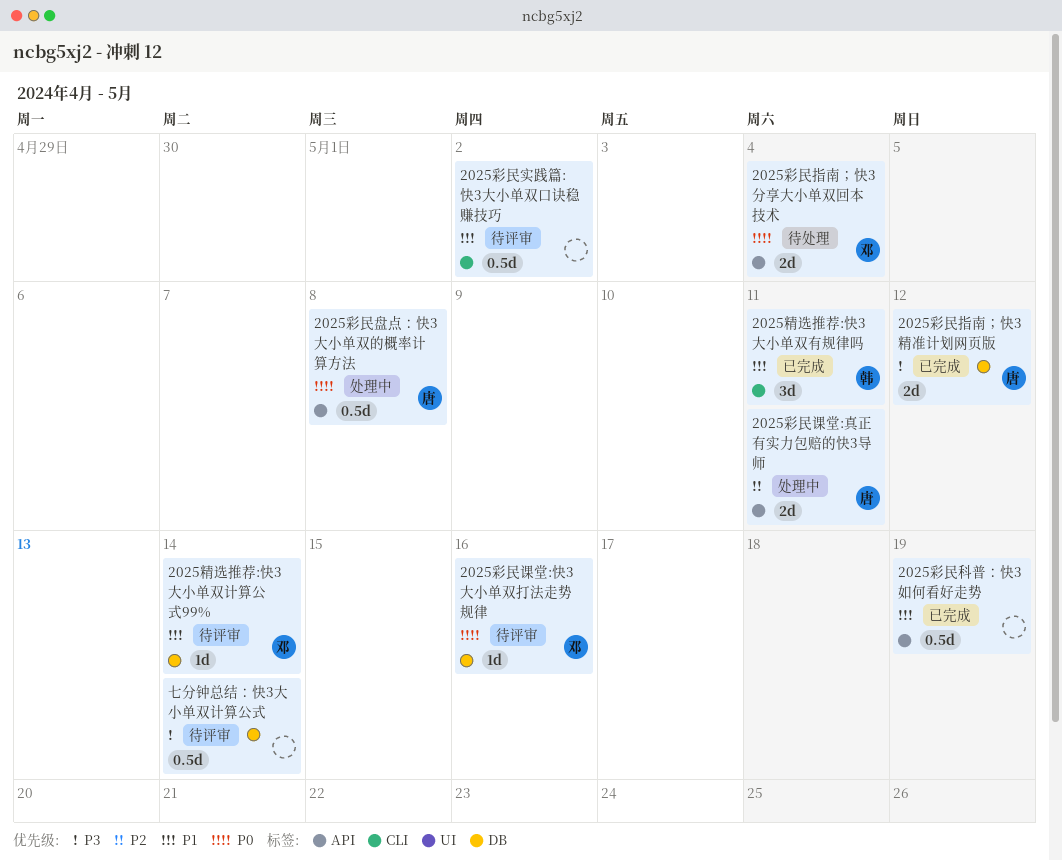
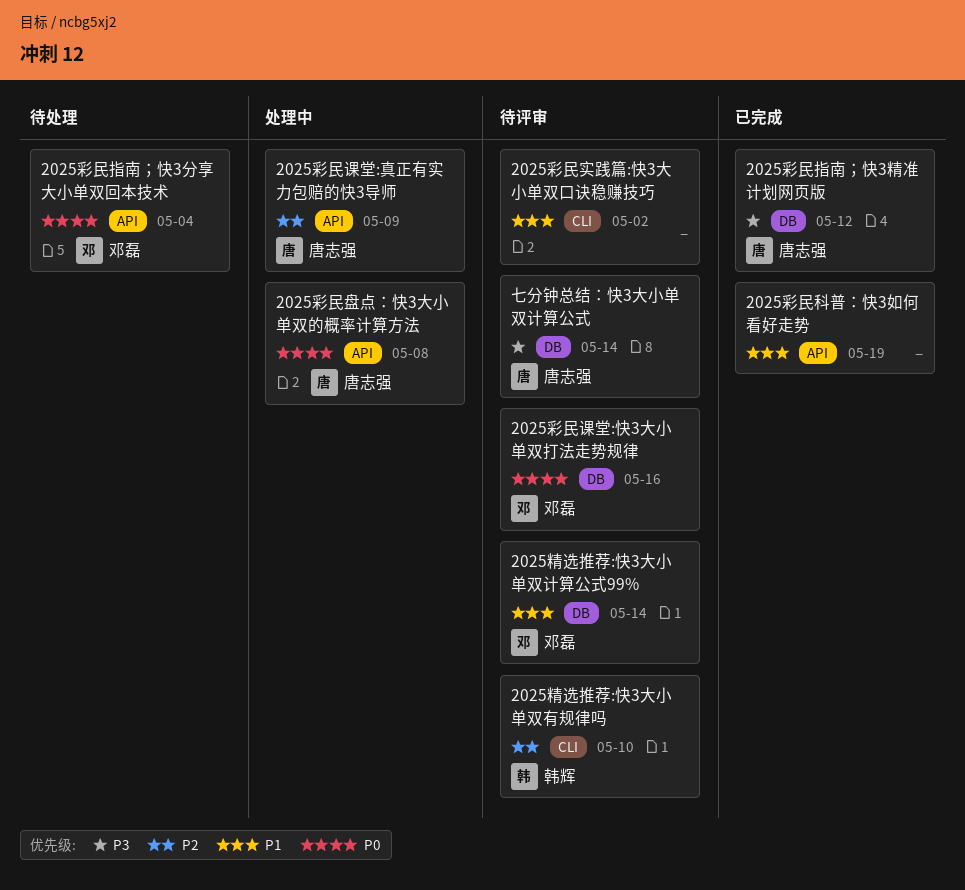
2025彩民课堂:真正有实力包赔的快3导师, due: May 11 -> May 9
2025精选推荐:快3大小单双有规律吗, status: 已完成 -> 待评审
2025精选推荐:快3大小单双有规律吗, priority: P1 -> P2
2025精选推荐:快3大小单双有规律吗, due: May 11 -> May 10
七分钟总结：快3大小单双计算公式, owner: none -> 唐志强

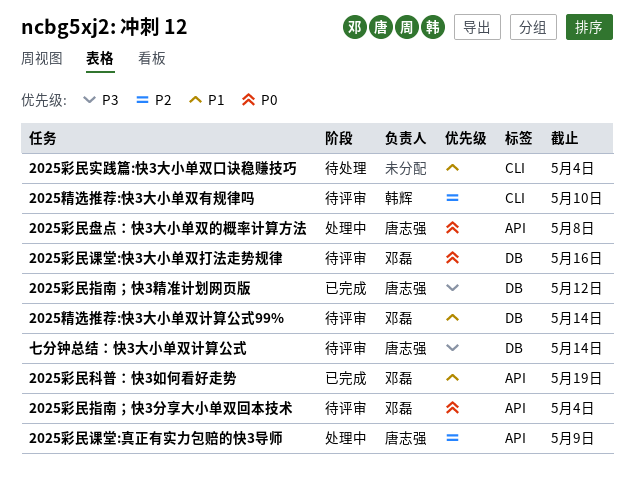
2025彩民实践篇:快3大小单双口诀稳赚技巧, status: 待评审 -> 待处理
2025彩民实践篇:快3大小单双口诀稳赚技巧, due: May 2 -> May 4
2025彩民指南；快3分享大小单双回本技术, status: 待处理 -> 待评审
2025彩民科普：快3如何看好走势, owner: none -> 邓磊

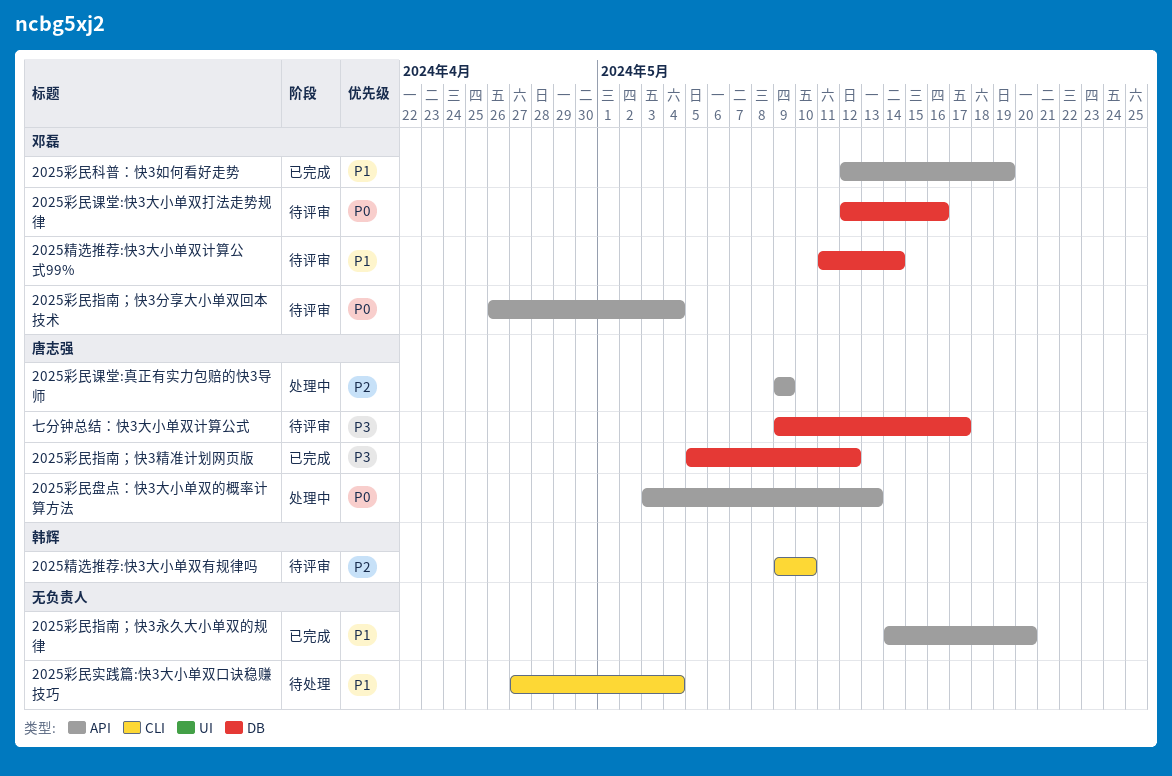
2025彩民指南；快3永久大小单双的规律: none -> present
2025彩民盘点：快3大小单双的概率计算方法, due: May 8 -> May 13
七分钟总结：快3大小单双计算公式, due: May 14 -> May 17

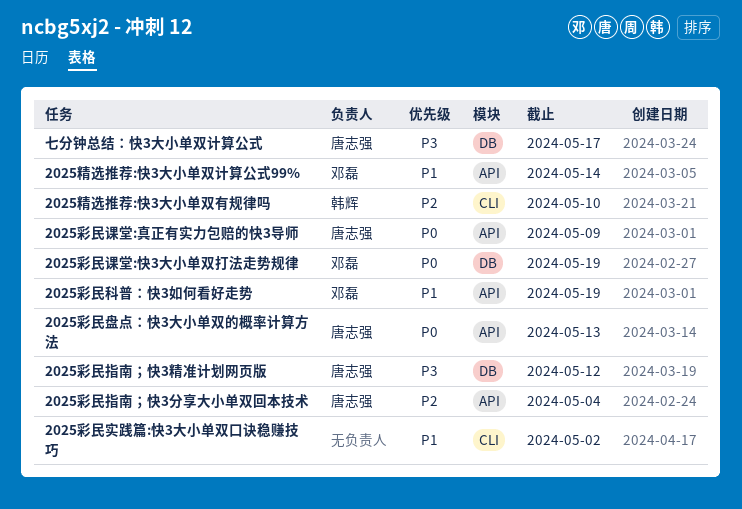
2025彩民实践篇:快3大小单双口诀稳赚技巧, due: May 4 -> May 2
2025彩民指南；快3分享大小单双回本技术, owner: 邓磊 -> 唐志强
2025彩民指南；快3分享大小单双回本技术, priority: P0 -> P2
2025彩民指南；快3永久大小单双的规律: present -> none
2025彩民课堂:快3大小单双打法走势规律, due: May 16 -> May 19
2025彩民课堂:真正有实力包赔的快3导师, priority: P2 -> P0
2025精选推荐:快3大小单双计算公式99%, label: DB -> API

